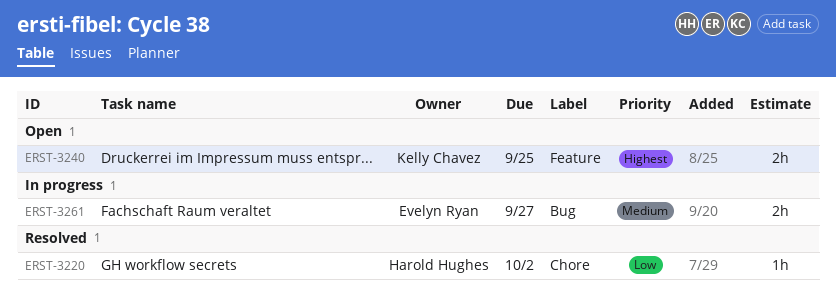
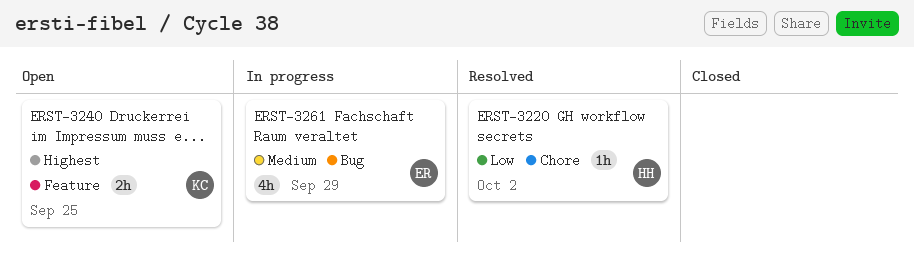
ERST-3261, estimate: 2h -> 4h
ERST-3261, due: Sep 27 -> Sep 29

